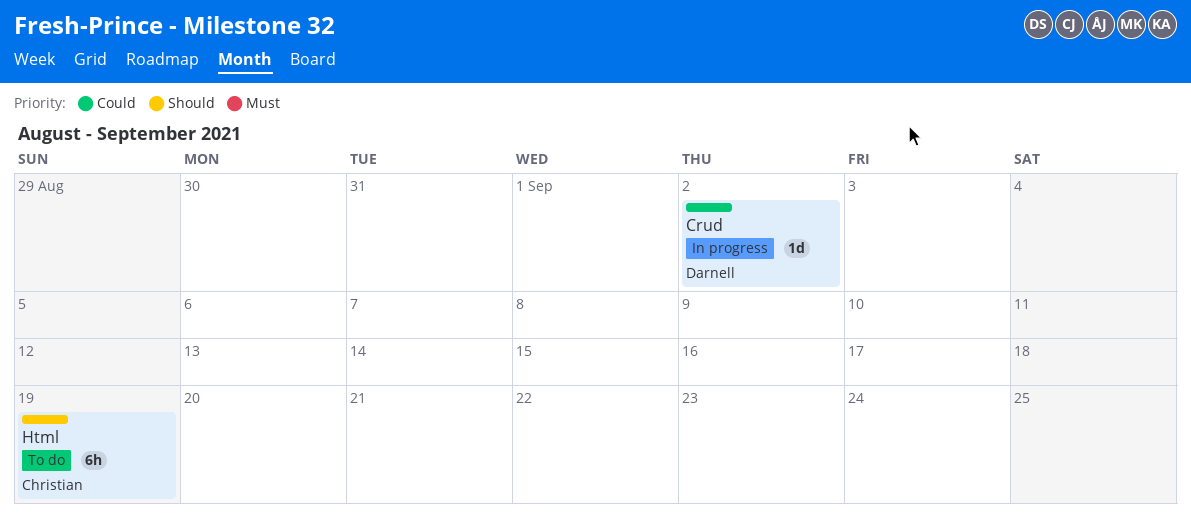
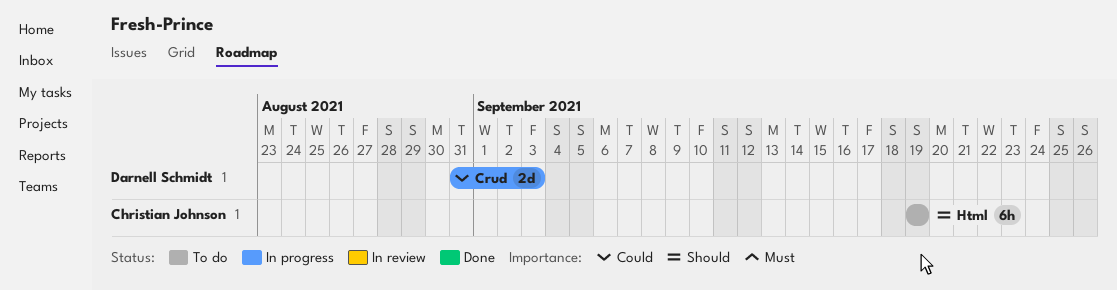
Crud, estimate: 1d -> 2d
Crud, due: Sep 2 -> Sep 3

